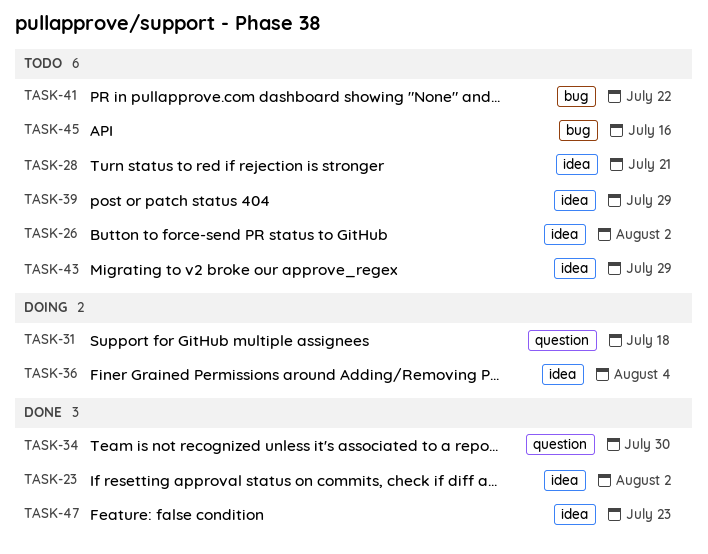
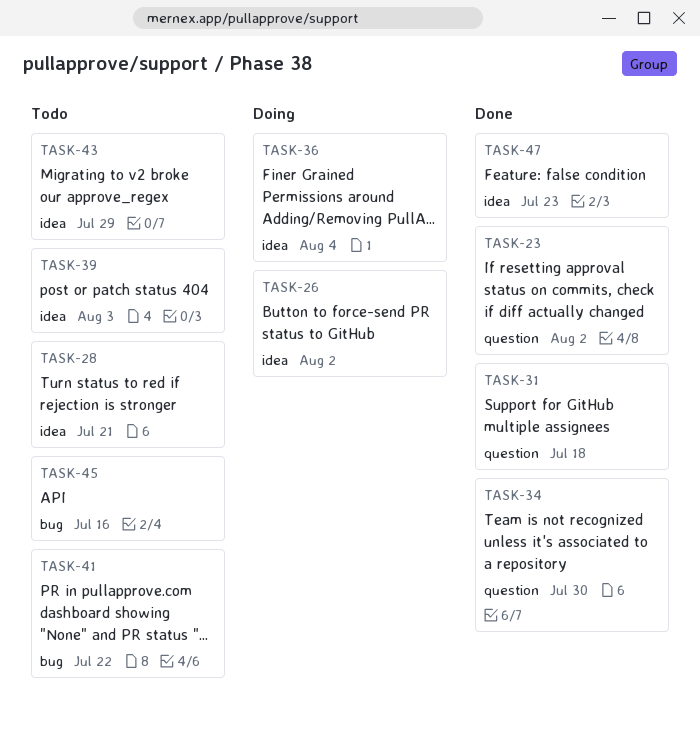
TASK-23, label: idea -> question
TASK-26, status: Todo -> Doing
TASK-31, status: Doing -> Done
TASK-39, due: Jul 29 -> Aug 3

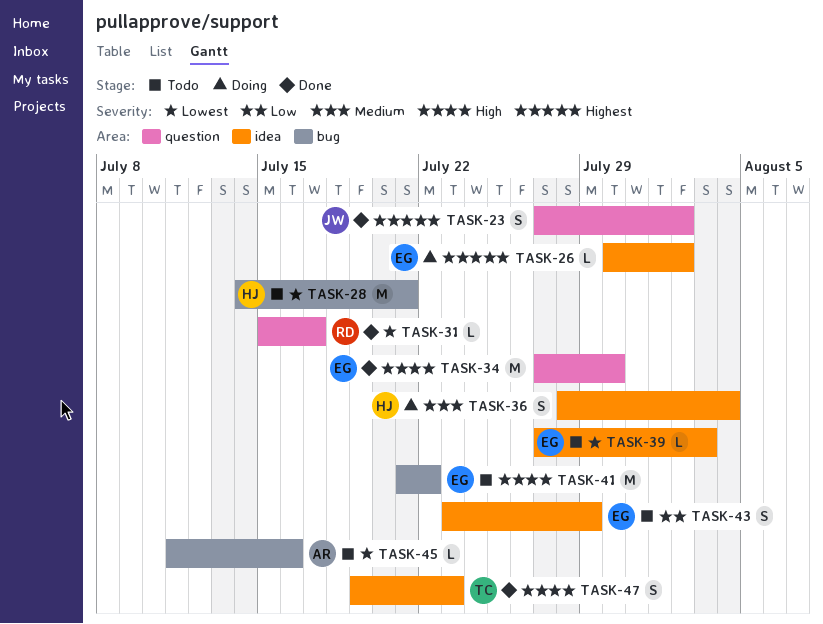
TASK-28, label: idea -> bug
TASK-31, due: Jul 18 -> Jul 17

